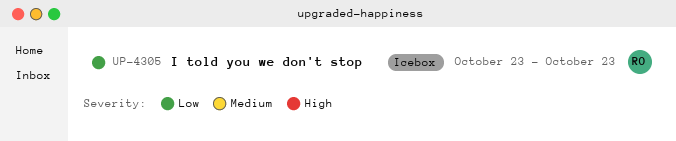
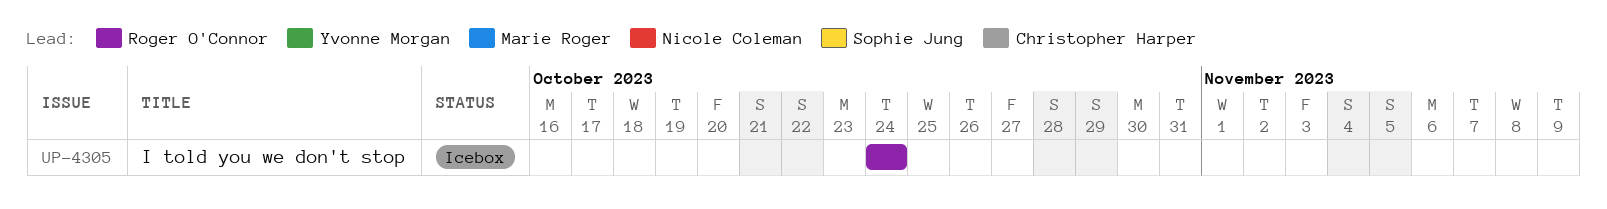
UP-4305, start: Oct 23 -> Oct 24
UP-4305, due: Oct 23 -> Oct 24

